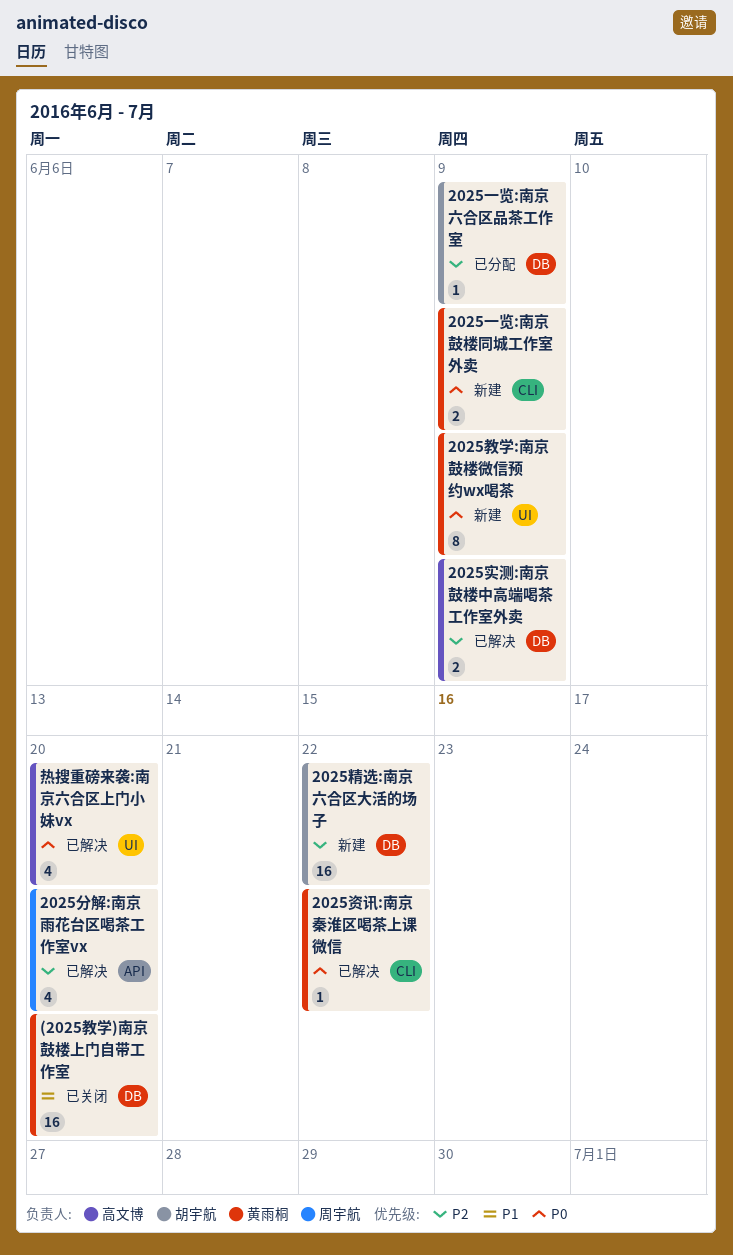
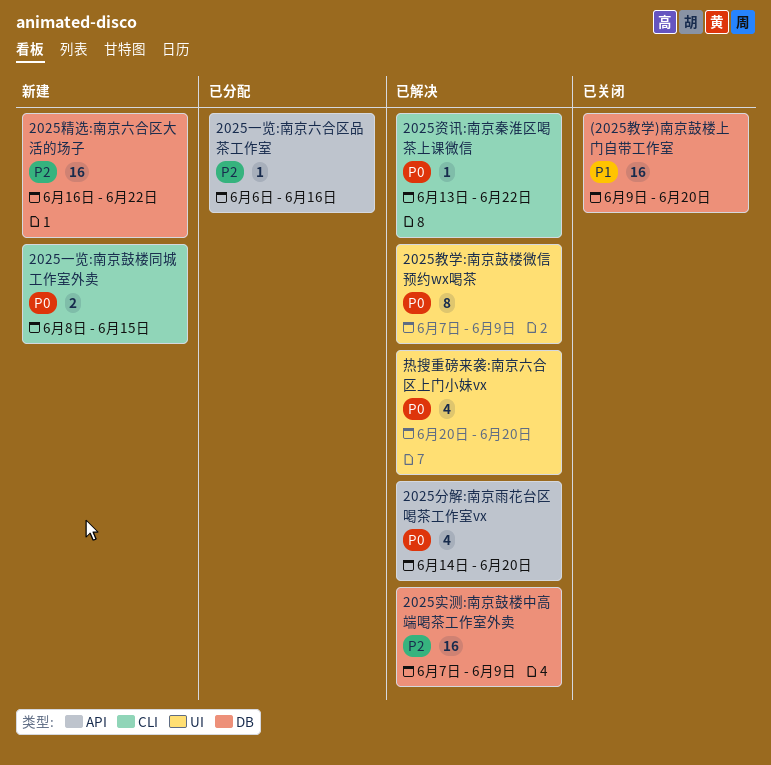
2025一览:南京六合区品茶工作室, label: DB -> API
2025一览:南京六合区品茶工作室, due: Jun 9 -> Jun 16
2025一览:南京鼓楼同城工作室外卖, due: Jun 9 -> Jun 15
2025分解:南京雨花台区喝茶工作室vx, priority: P2 -> P0
2025实测:南京鼓楼中高端喝茶工作室外卖, estimate: 2 -> 16
2025教学:南京鼓楼微信预约wx喝茶, status: 新建 -> 已解决

